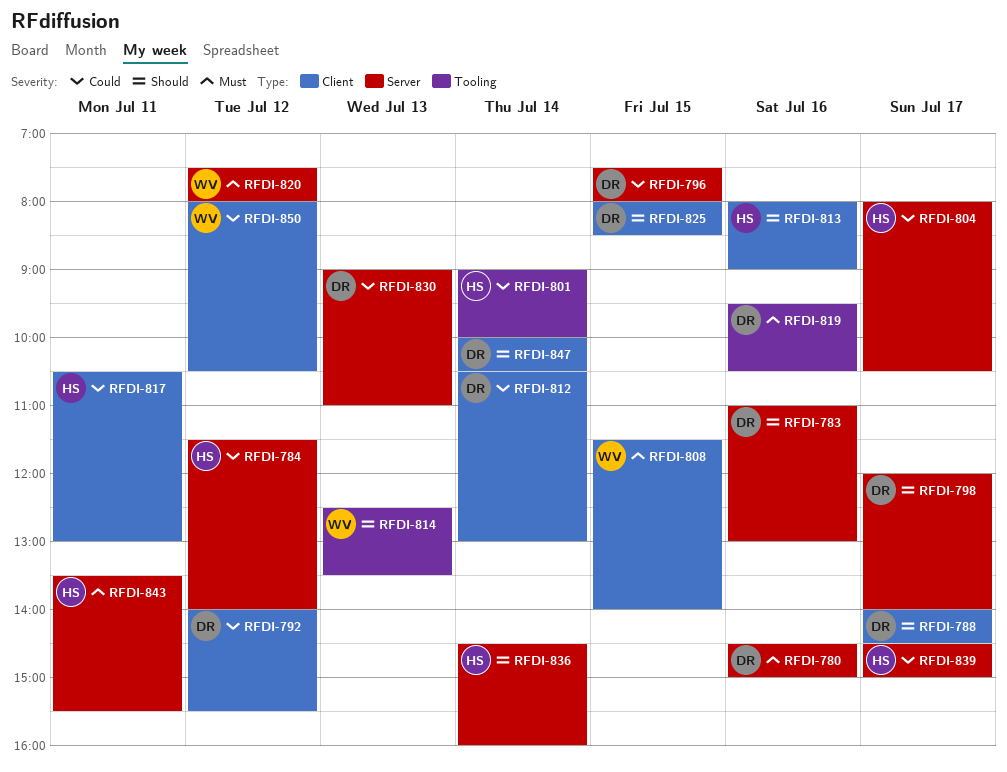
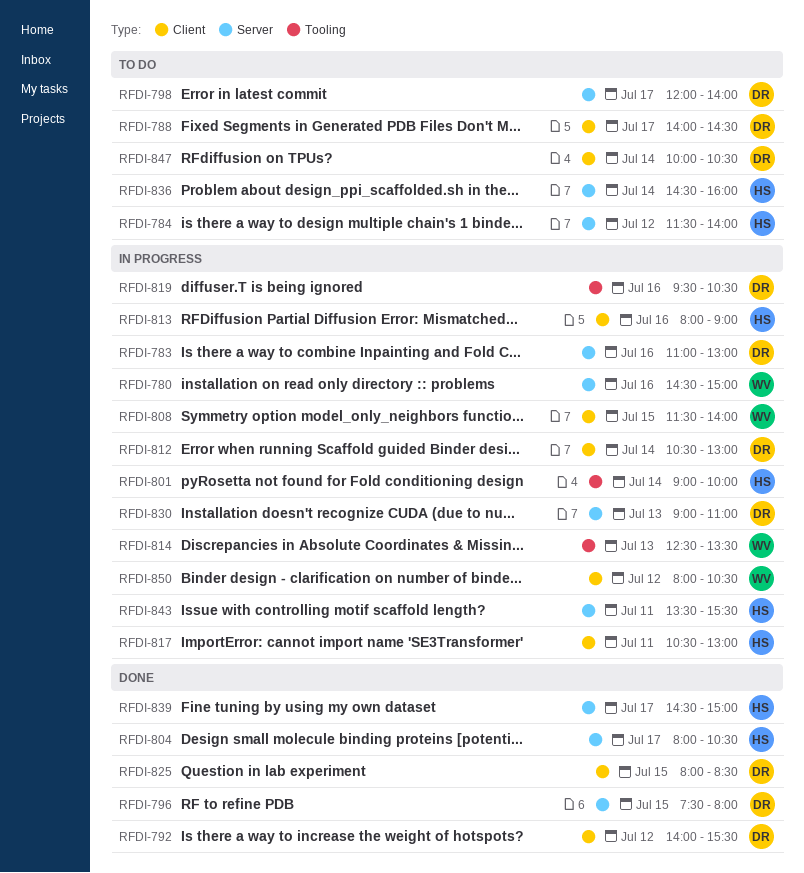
RFDI-780, owner: DR -> WV
RFDI-820: present -> none

